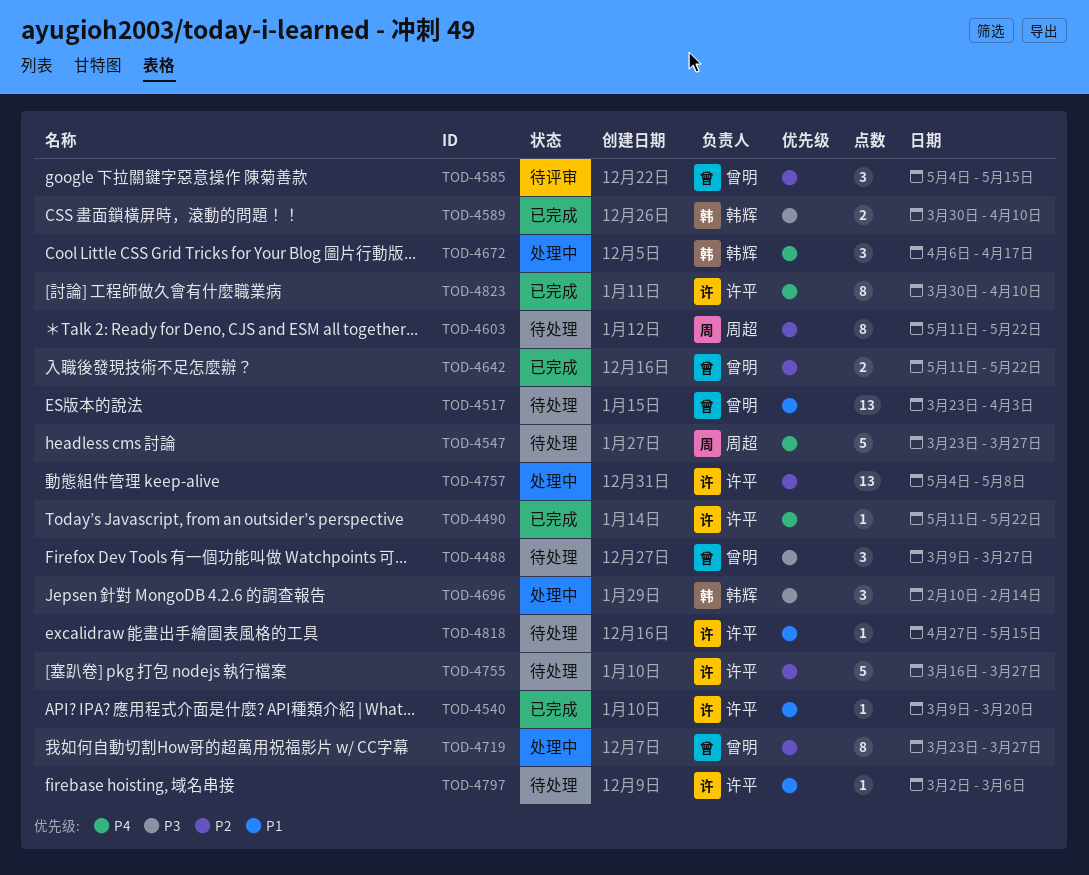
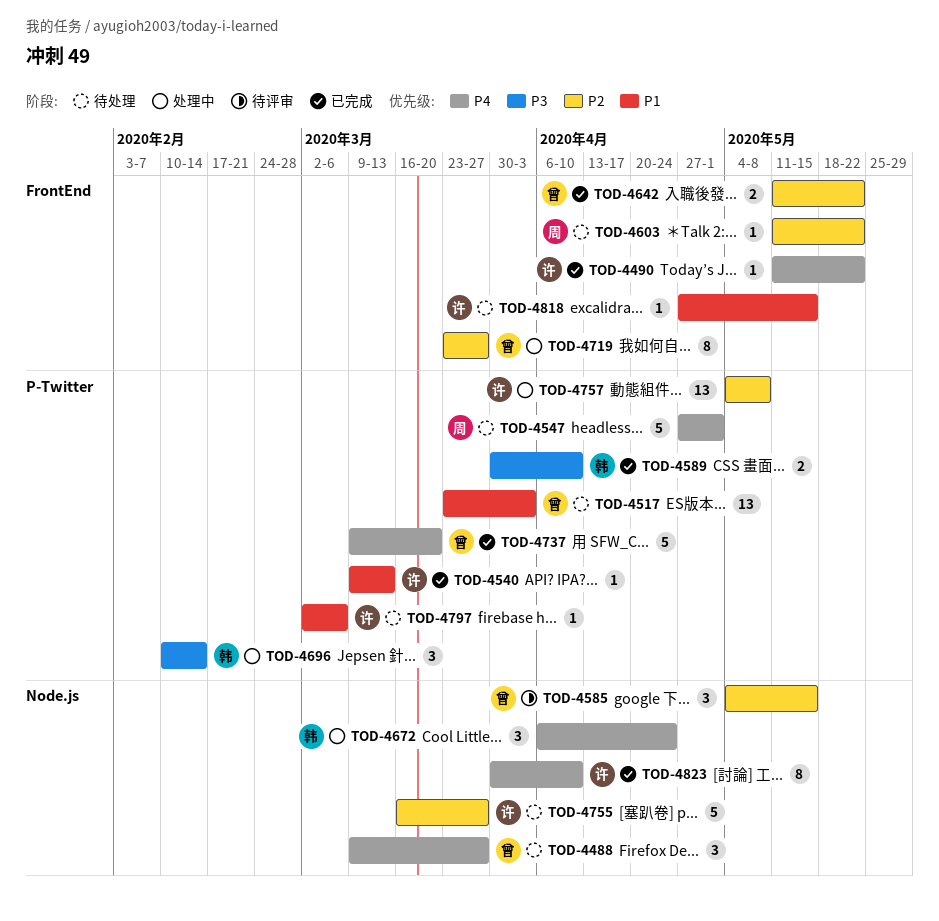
TOD-4488, priority: P3 -> P4
TOD-4540, due: Mar 20 -> Mar 13
TOD-4547, start: Mar 23 -> Apr 27
TOD-4547, due: Mar 27 -> May 1
TOD-4603, estimate: 8 -> 1
TOD-4672, due: Apr 17 -> Apr 24
TOD-4737: none -> present

